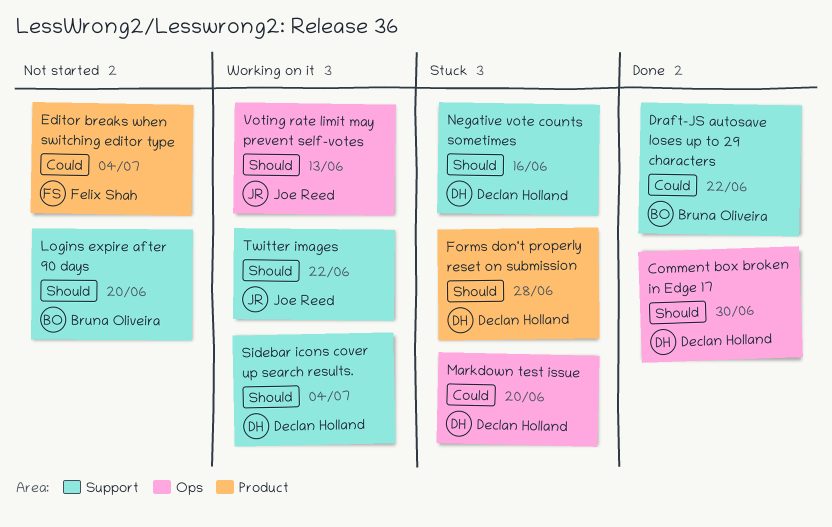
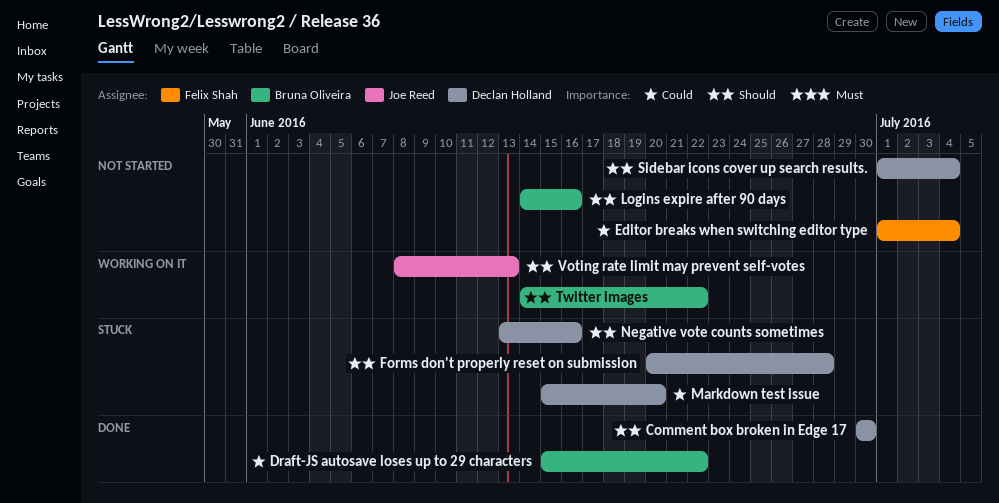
Logins expire after 90 days, due: Jun 20 -> Jun 16
Sidebar icons cover up search results., status: Working on it -> Not started
Twitter images, owner: Joe Reed -> Bruna Oliveira

